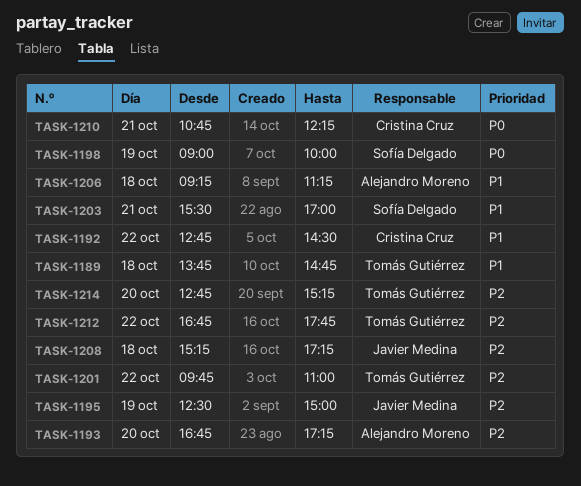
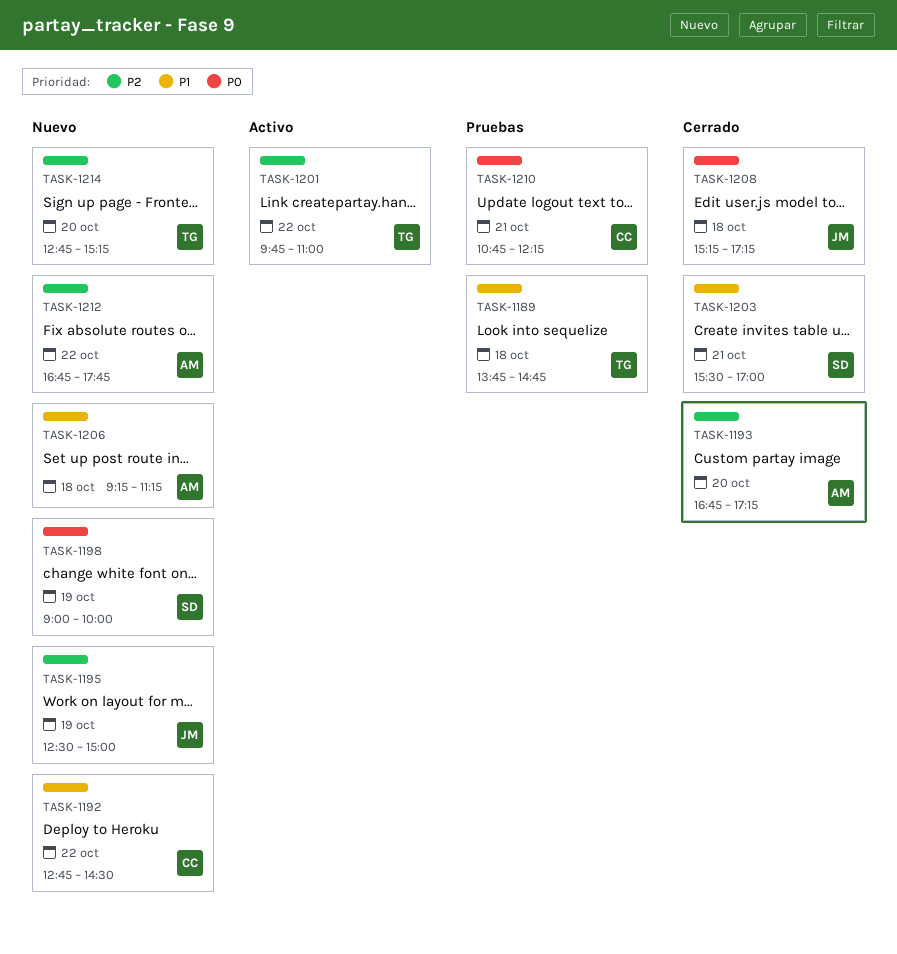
TASK-1208, priority: P2 -> P0
TASK-1212, owner: Tomás Gutiérrez -> Alejandro Moreno

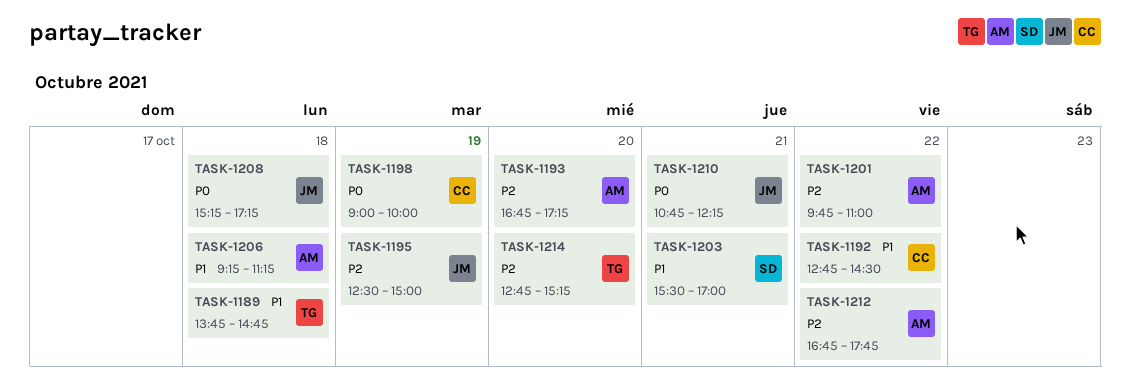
TASK-1198, owner: SD -> CC
TASK-1201, owner: TG -> AM
TASK-1210, owner: CC -> JM

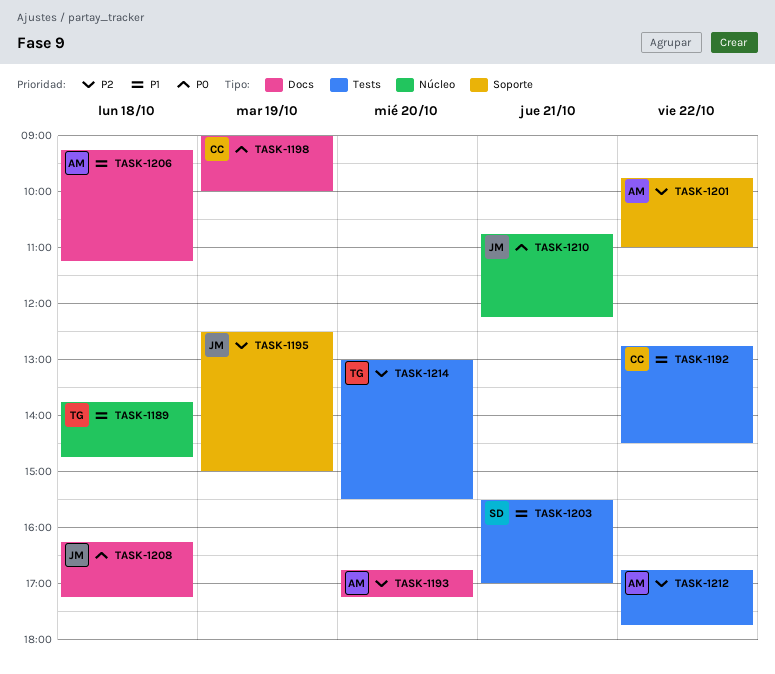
TASK-1208, begins: 15:15 -> 16:15
TASK-1214, begins: 12:45 -> 13:00
TASK-1214, ends: 15:15 -> 15:30

